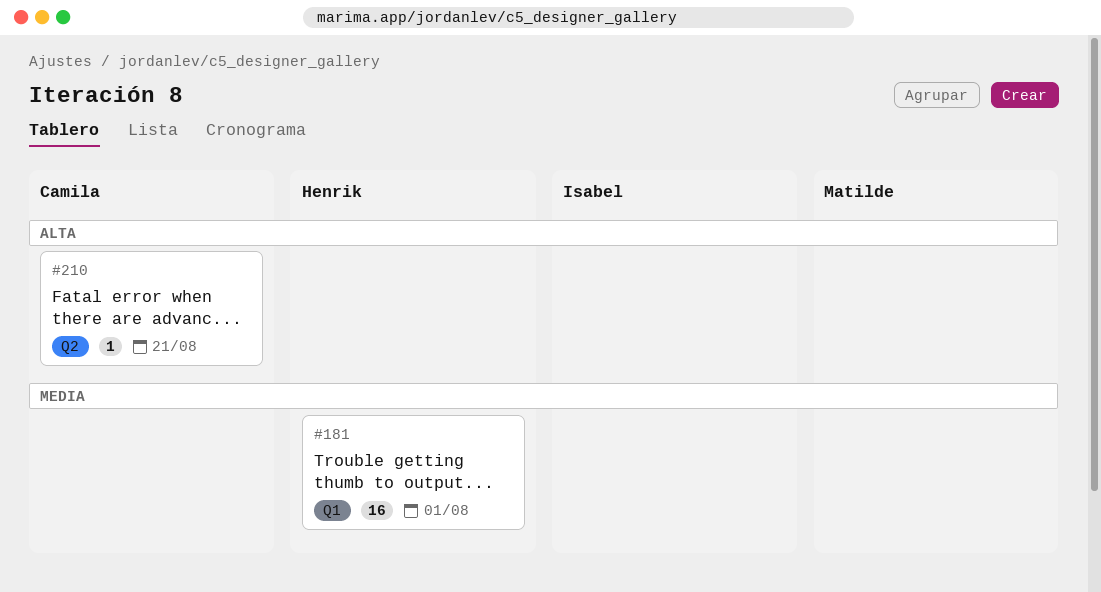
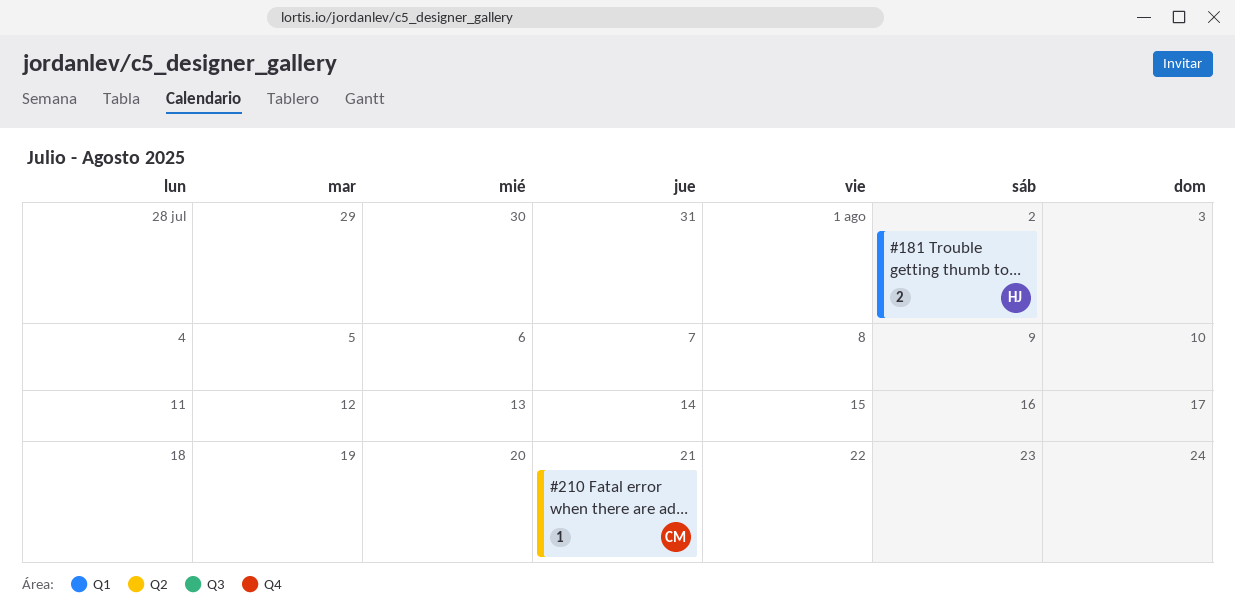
#181, estimate: 16 -> 2
#181, due: Aug 1 -> Aug 2

